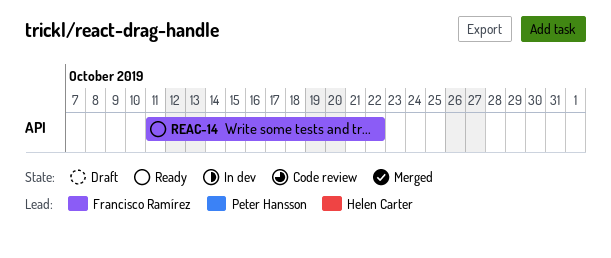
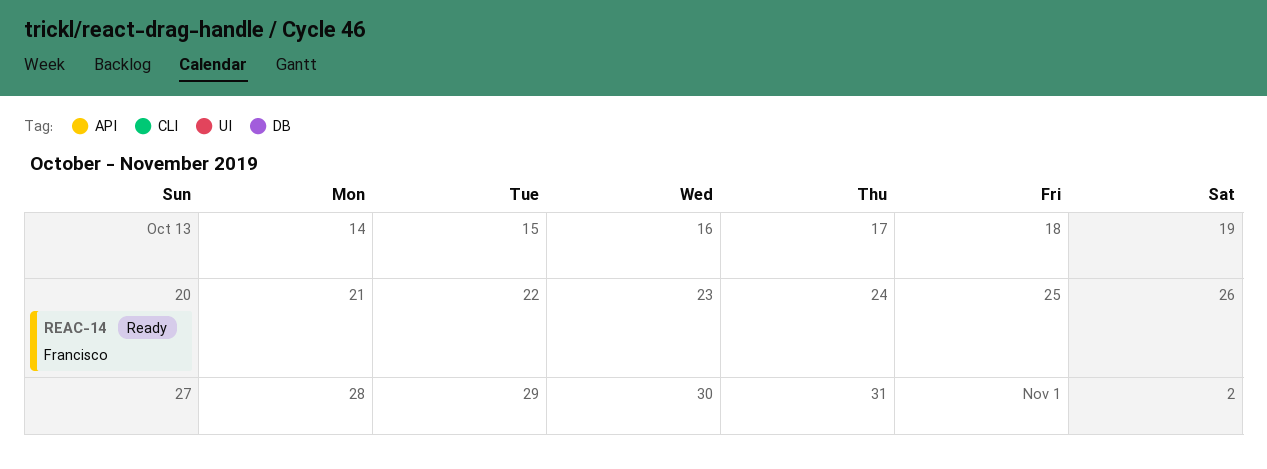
REAC-14, due: Oct 22 -> Oct 20

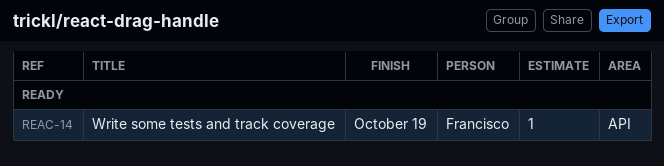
REAC-14, due: Oct 20 -> Oct 19

